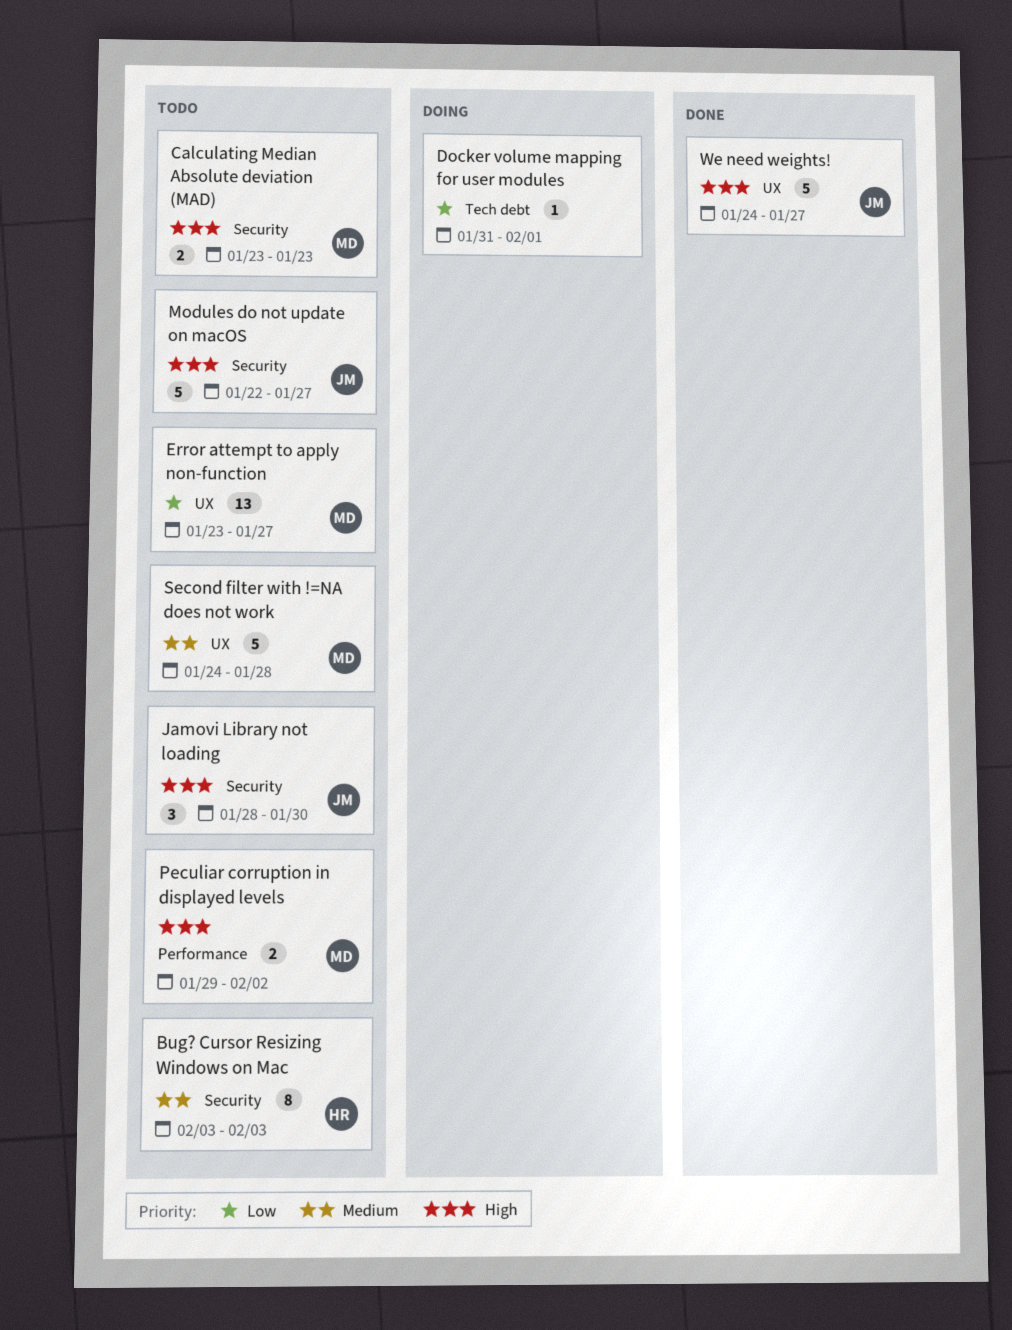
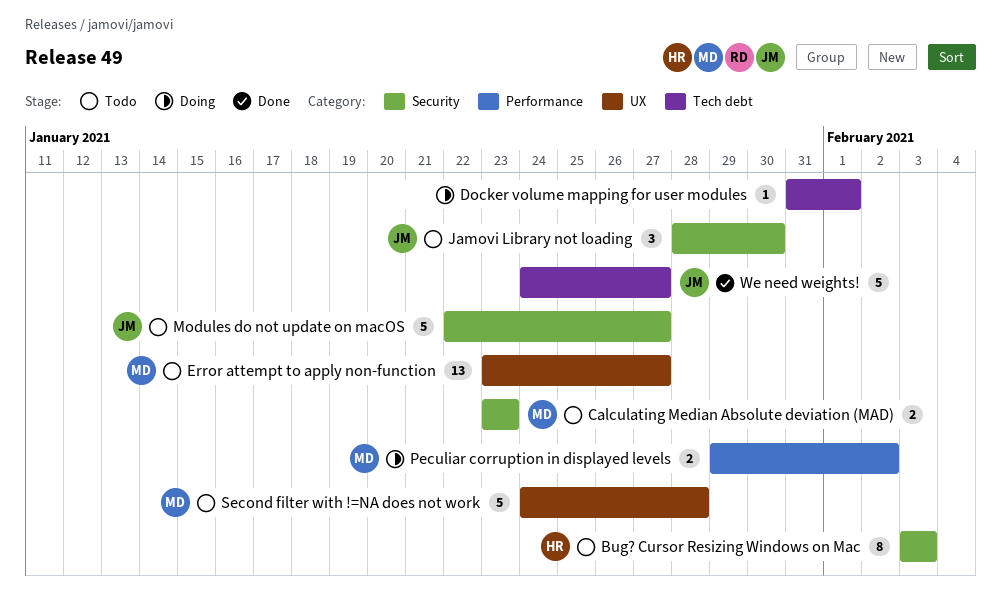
Peculiar corruption in displayed levels, status: Todo -> Doing
We need weights!, label: UX -> Tech debt

